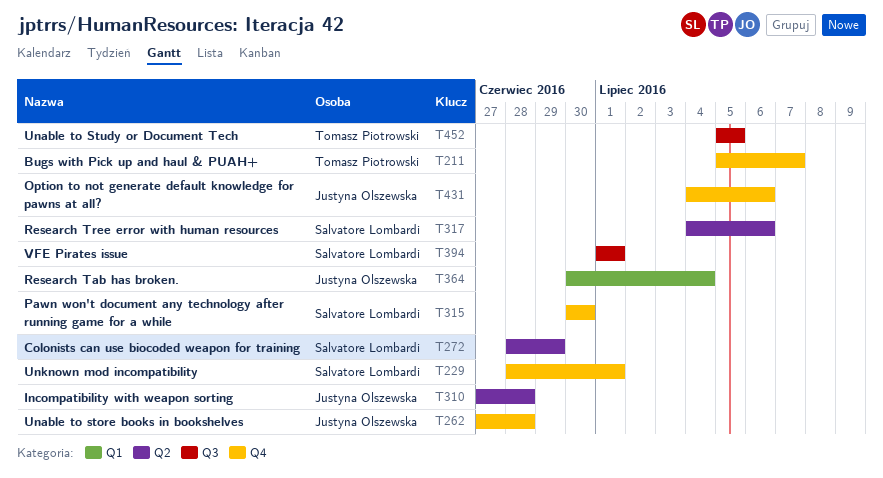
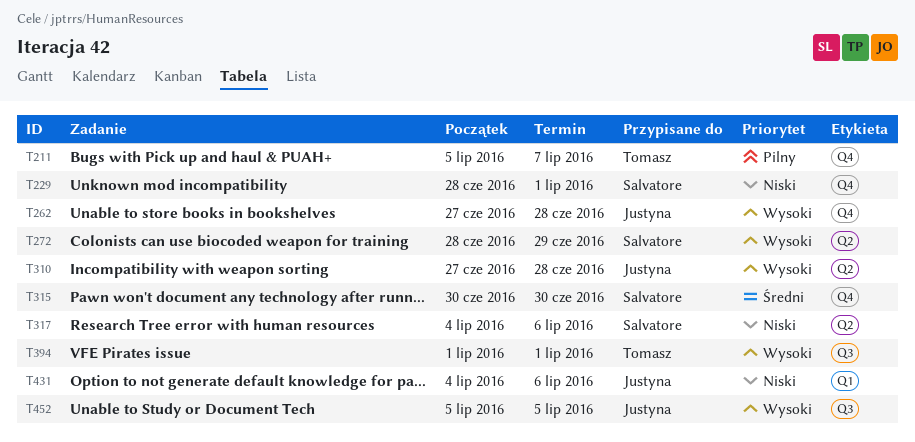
T364: present -> none
T394, owner: Salvatore Lombardi -> Tomasz Piotrowski
T431, label: Q4 -> Q1
T452, owner: Tomasz Piotrowski -> Justyna Olszewska

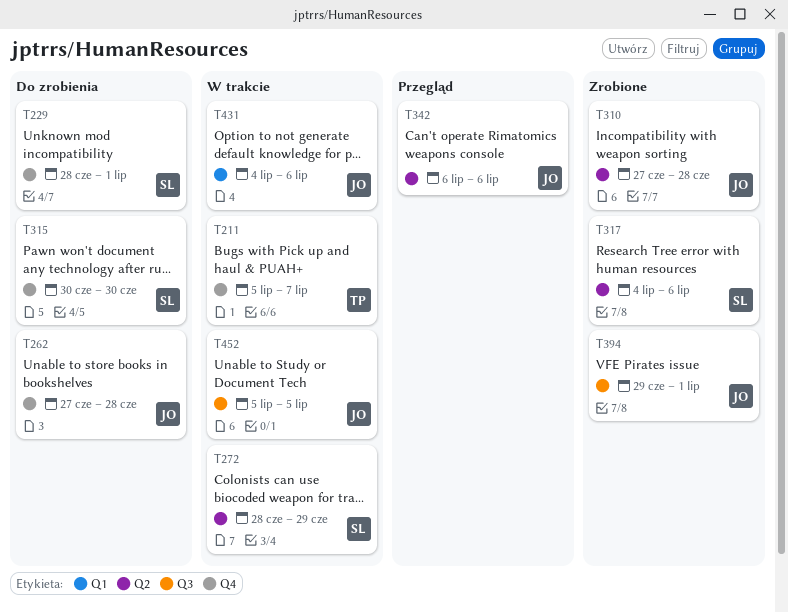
T342: none -> present
T394, owner: Tomasz -> Justyna
T394, start: Jul 1 -> Jun 29

